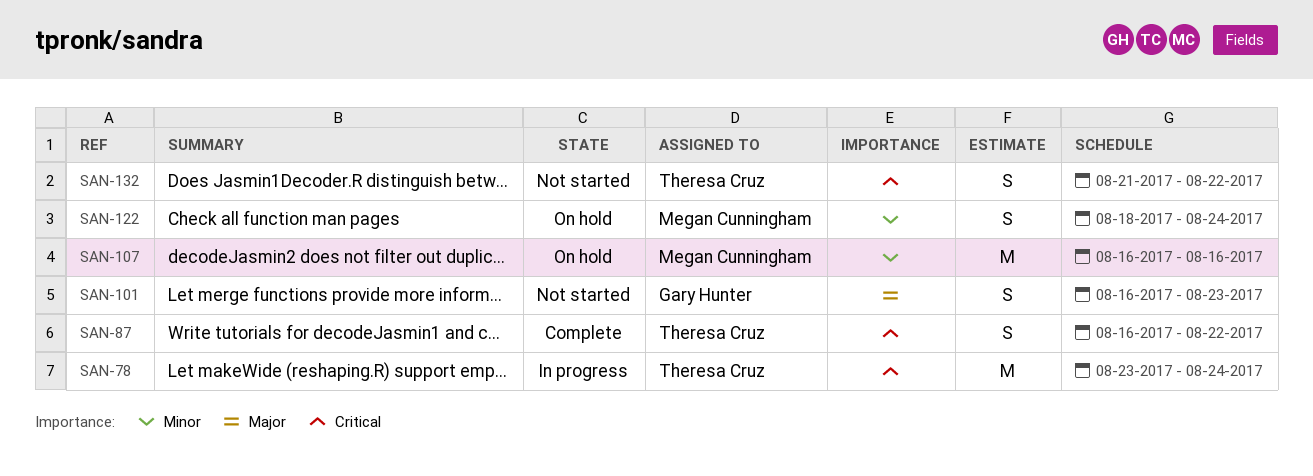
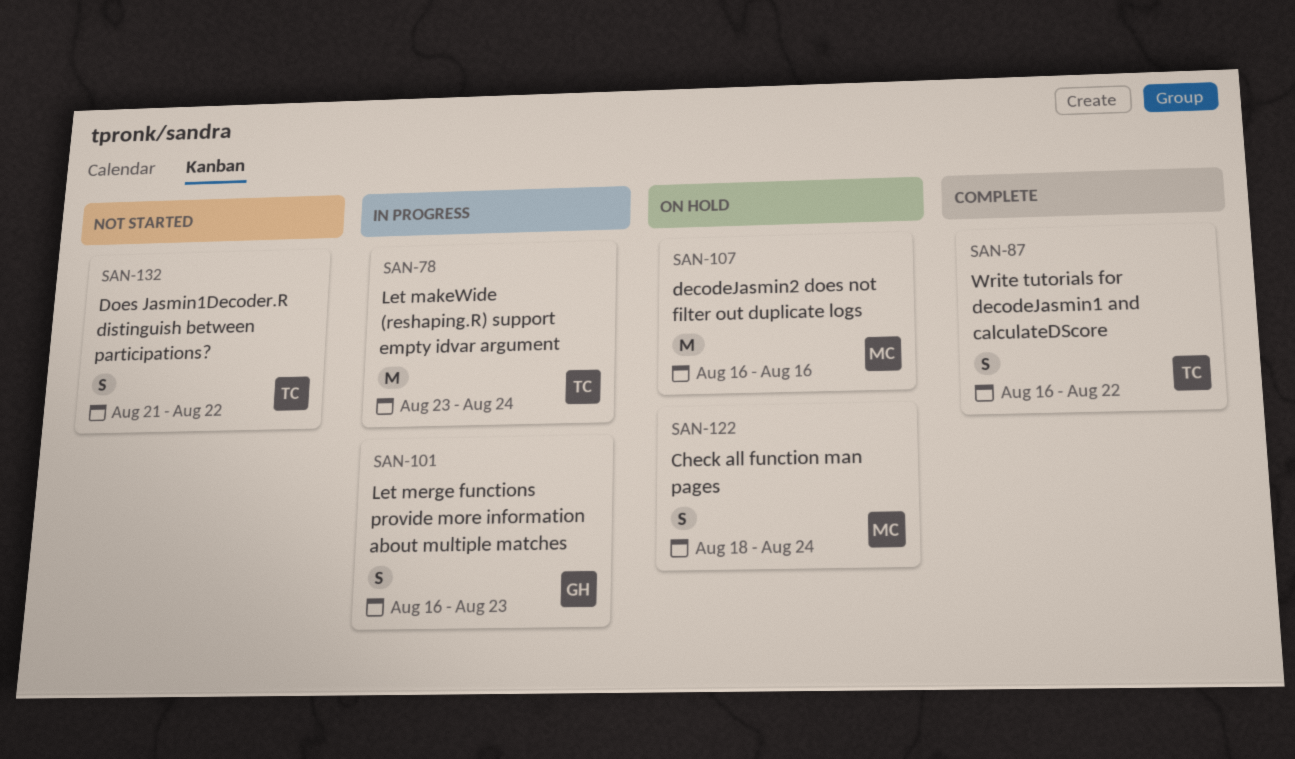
SAN-101, status: Not started -> In progress

